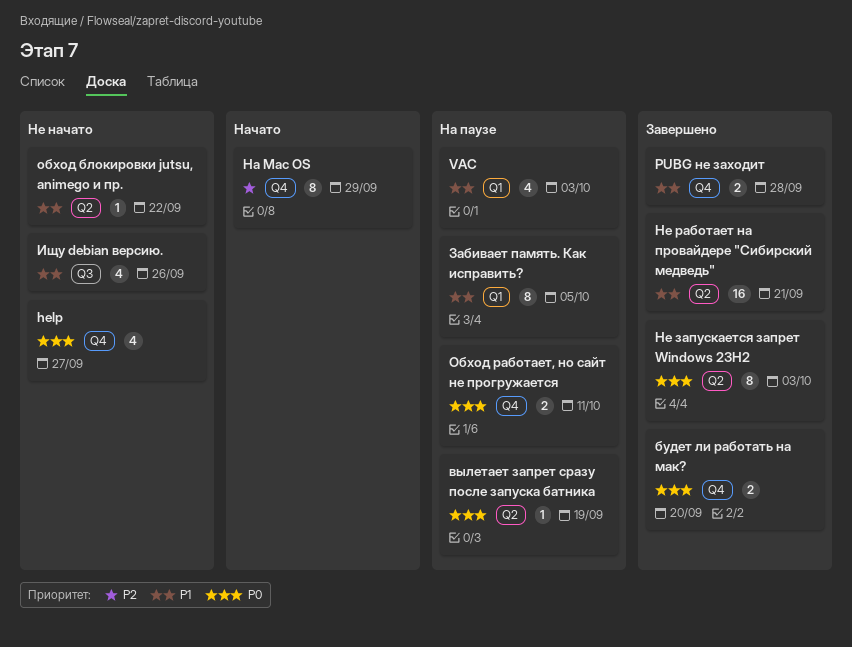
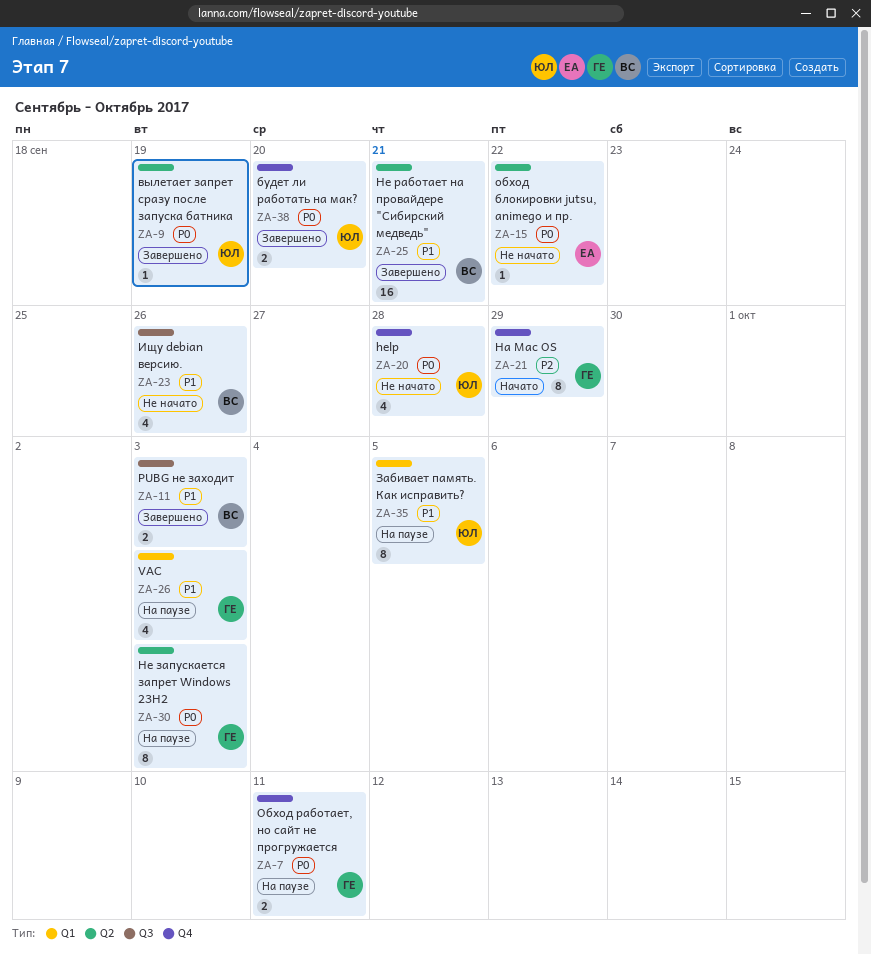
help, due: Sep 27 -> Sep 28
PUBG не заходит, label: Q4 -> Q3
PUBG не заходит, due: Sep 28 -> Oct 3
вылетает запрет сразу после запуска батника, status: На паузе -> Завершено
Не запускается запрет Windows 23H2, status: Завершено -> На паузе
обход блокировки jutsu, animego и пр., priority: P1 -> P0

